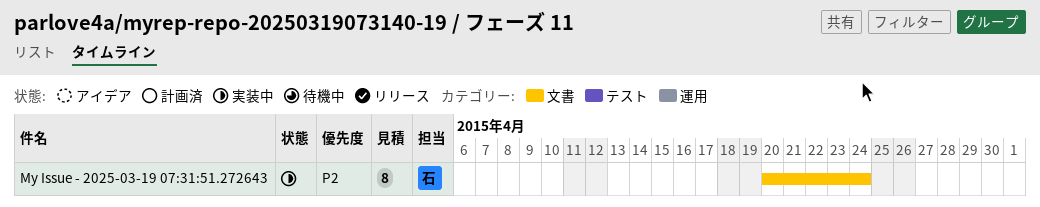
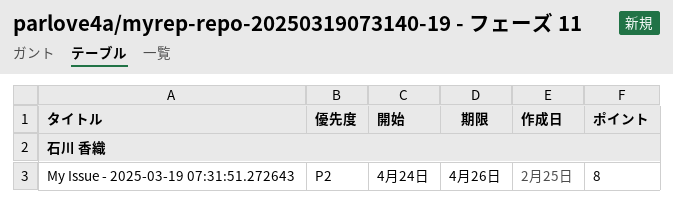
My Issue - 2025-03-19 07:31:51.272643, start: Apr 20 -> Apr 24
My Issue - 2025-03-19 07:31:51.272643, due: Apr 24 -> Apr 26

